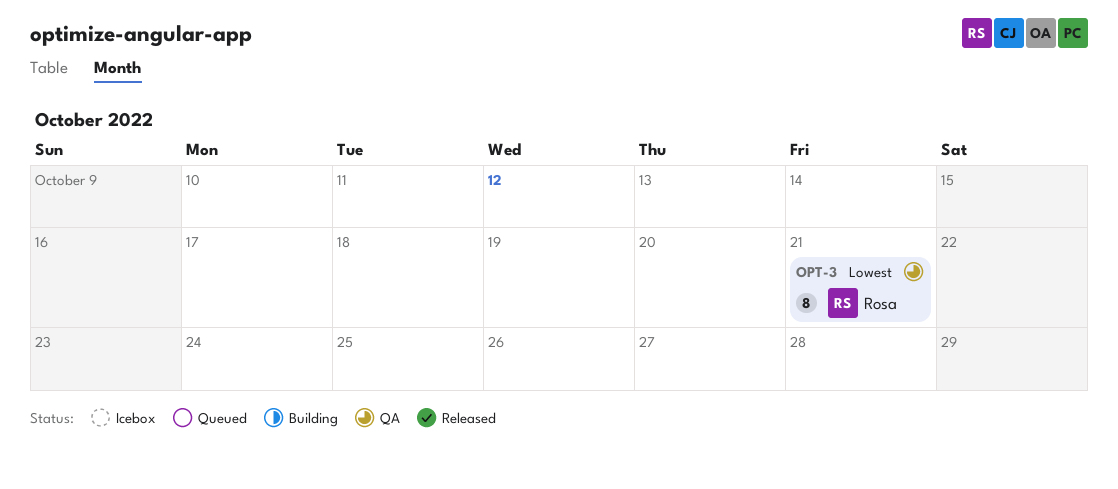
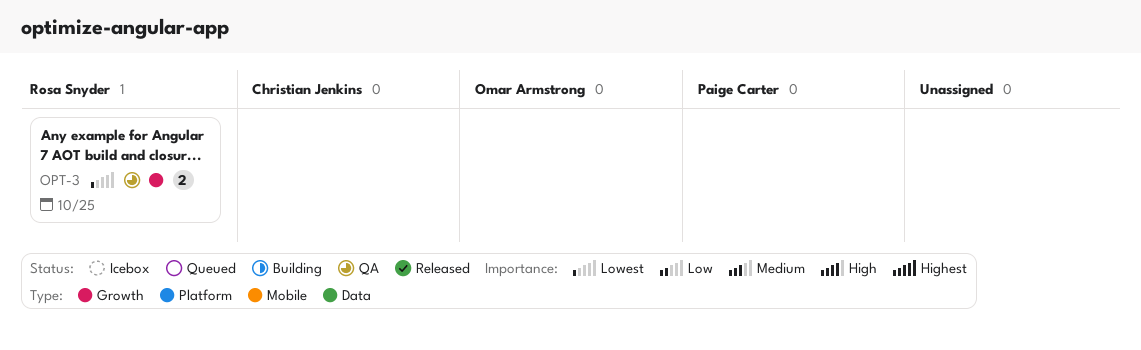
OPT-3, estimate: 8 -> 2
OPT-3, due: Oct 21 -> Oct 25

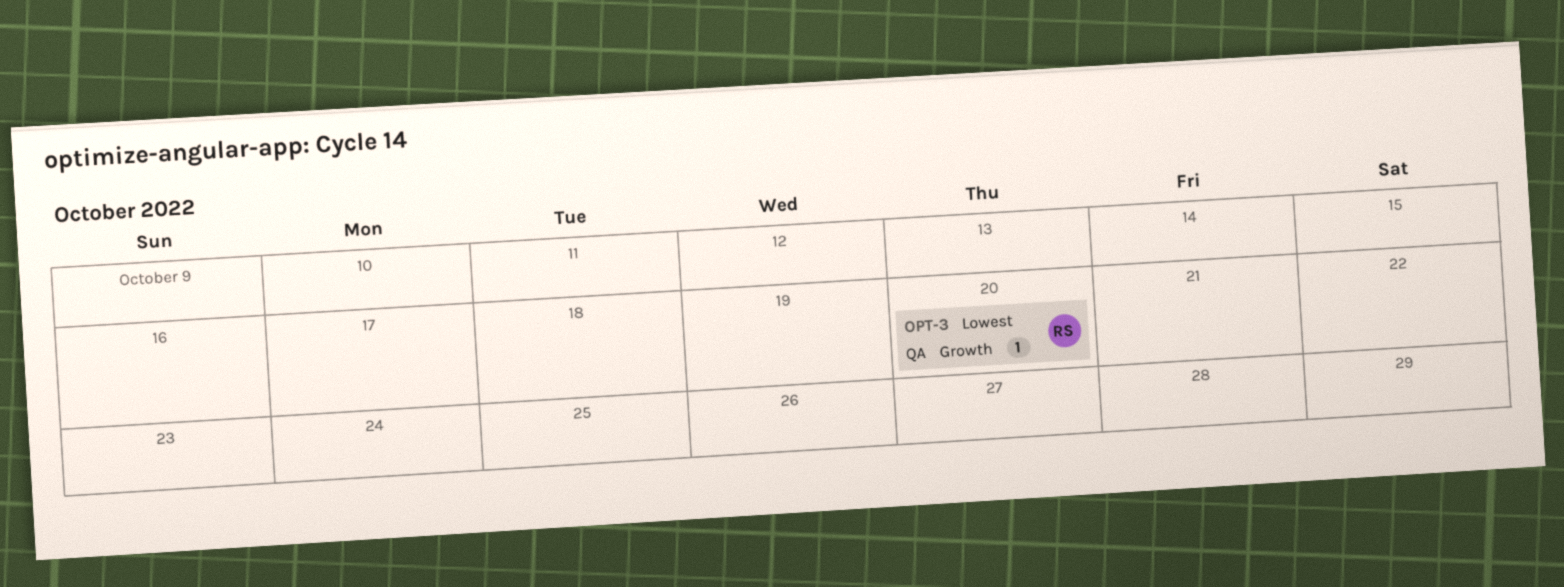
OPT-3, estimate: 2 -> 1
OPT-3, due: Oct 25 -> Oct 20

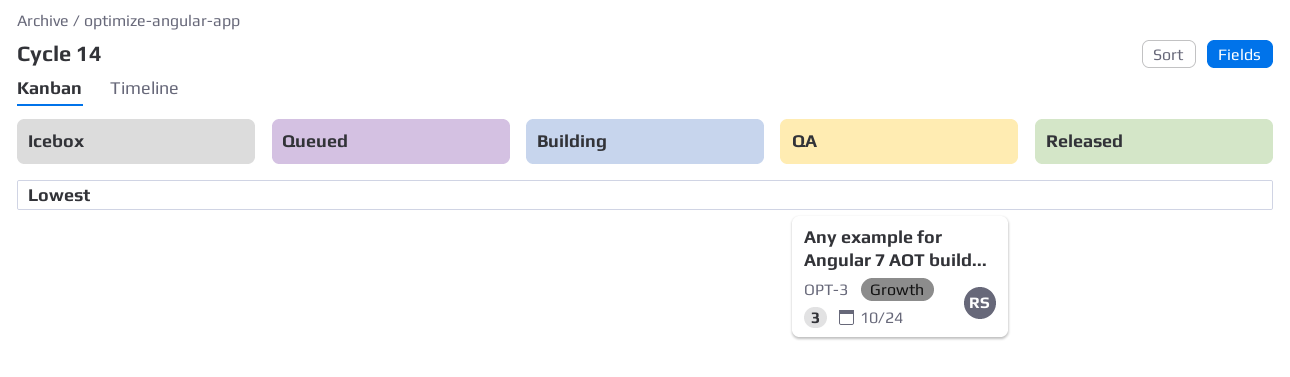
OPT-3, estimate: 1 -> 3
OPT-3, due: Oct 20 -> Oct 24

